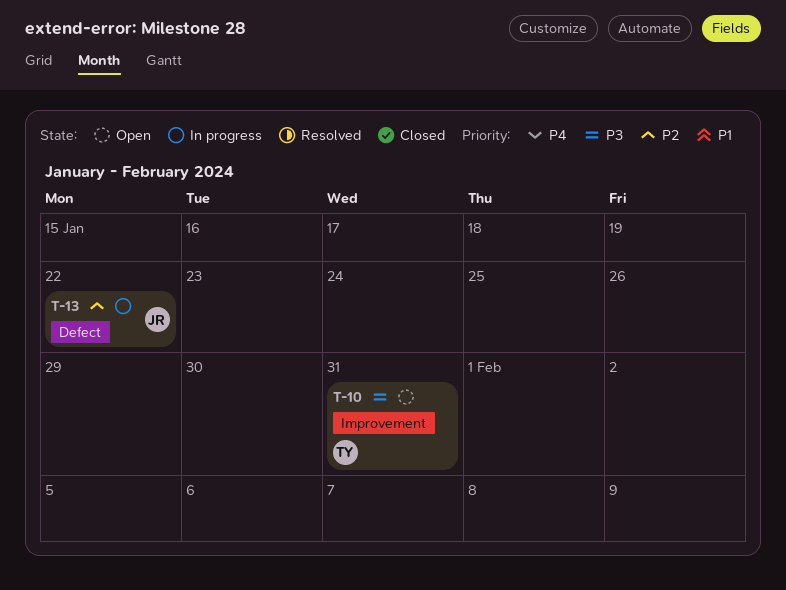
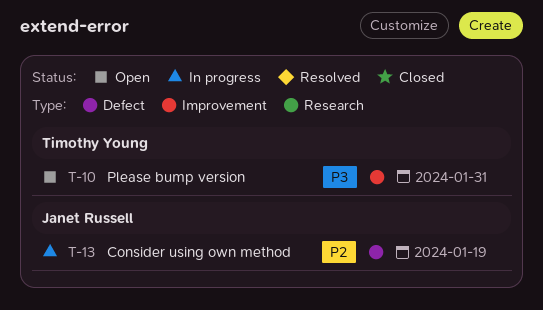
T-13, due: Jan 22 -> Jan 19

